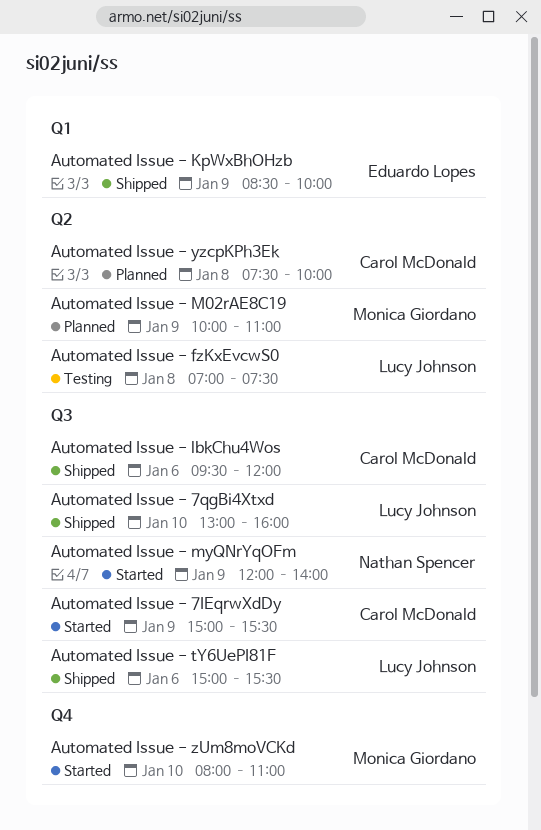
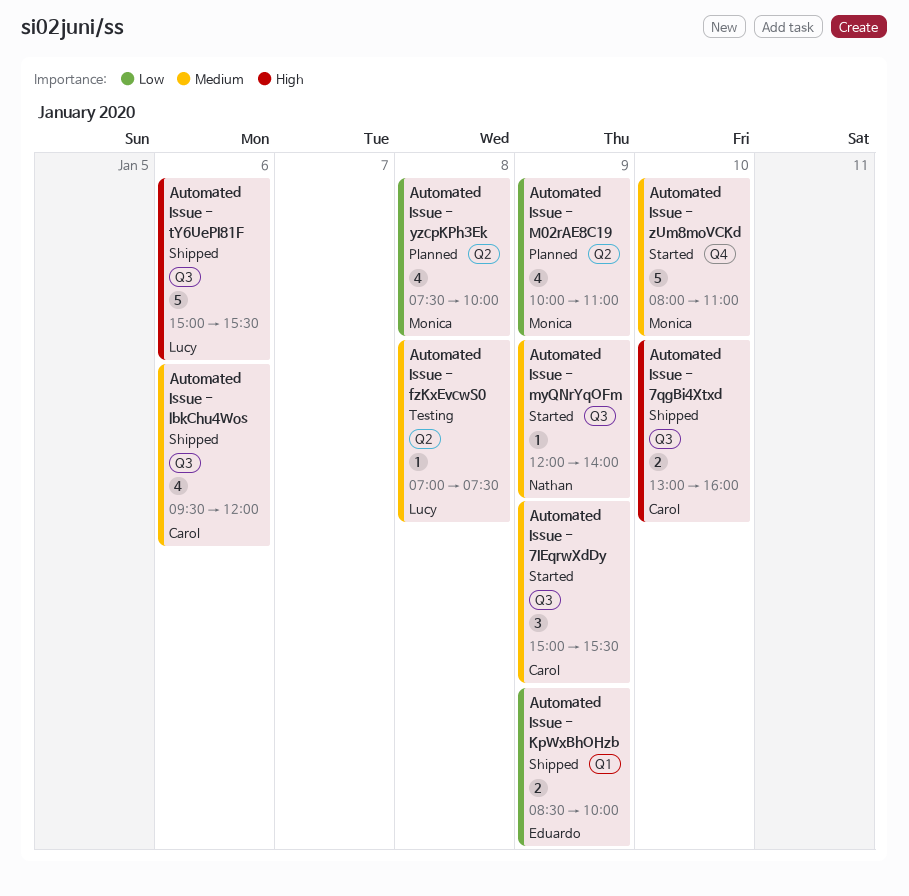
Automated Issue - 7qgBi4Xtxd, owner: Lucy Johnson -> Carol McDonald
Automated Issue - yzcpKPh3Ek, owner: Carol McDonald -> Monica Giordano

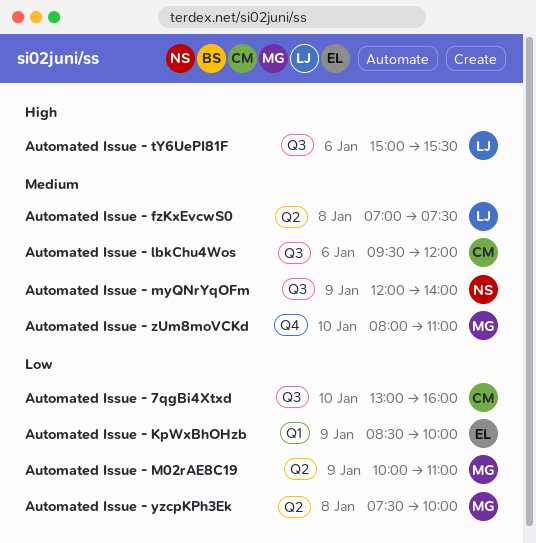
Automated Issue - 7IEqrwXdDy: present -> none
Automated Issue - 7qgBi4Xtxd, priority: High -> Low

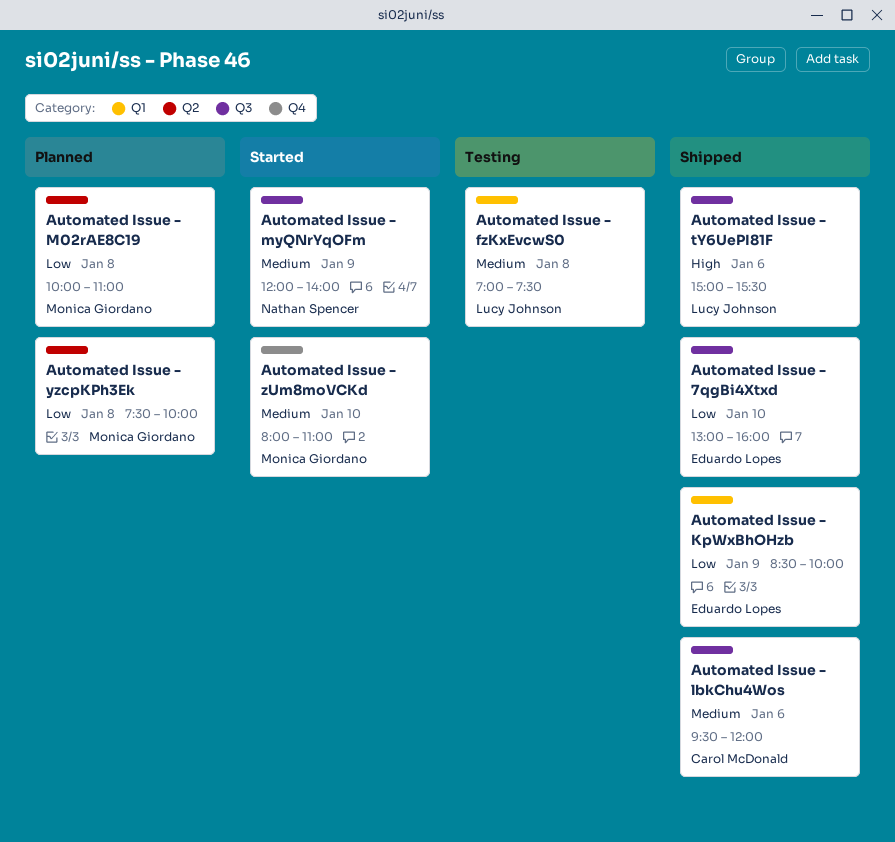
Automated Issue - 7qgBi4Xtxd, owner: Carol McDonald -> Eduardo Lopes
Automated Issue - fzKxEvcwS0, label: Q2 -> Q1
Automated Issue - M02rAE8C19, day: Jan 9 -> Jan 8

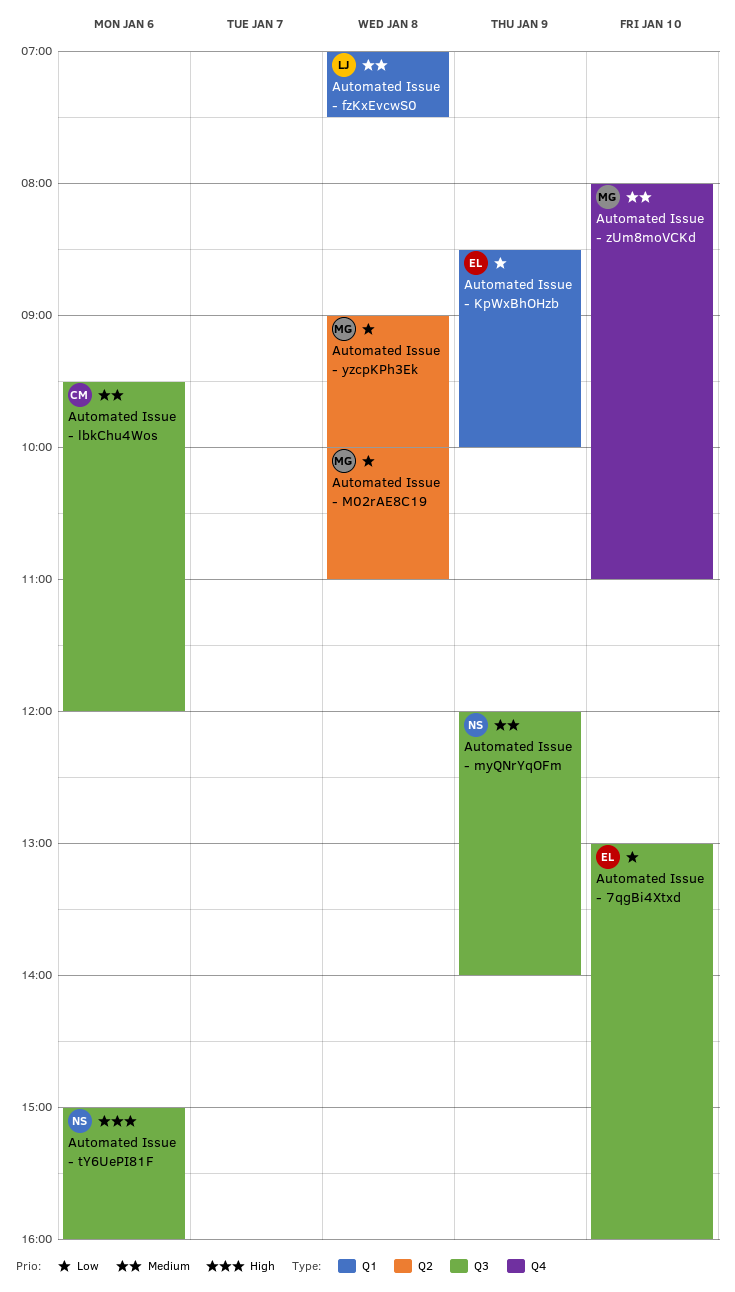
Automated Issue - tY6UePI81F, owner: Lucy Johnson -> Nathan Spencer
Automated Issue - tY6UePI81F, ends: 15:30 -> 16:00
Automated Issue - yzcpKPh3Ek, begins: 07:30 -> 09:00

